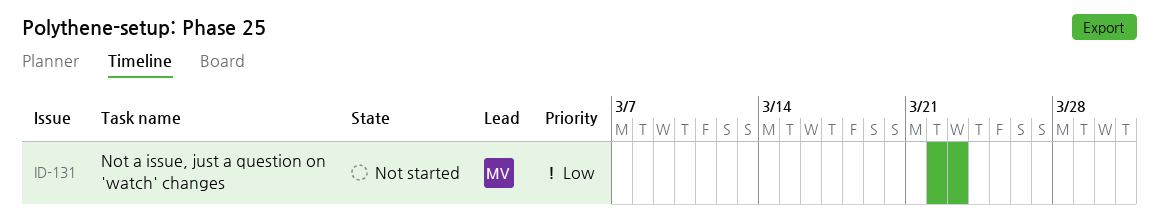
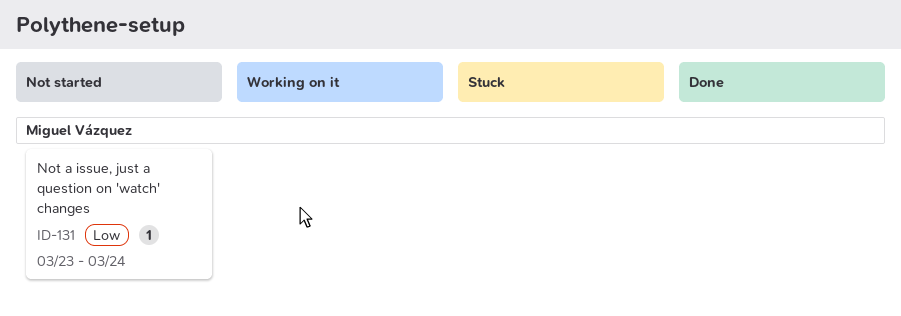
ID-131, start: Mar 22 -> Mar 23
ID-131, due: Mar 23 -> Mar 24

